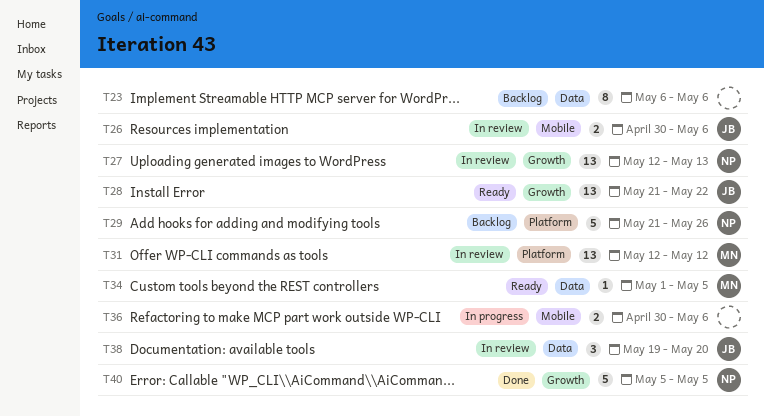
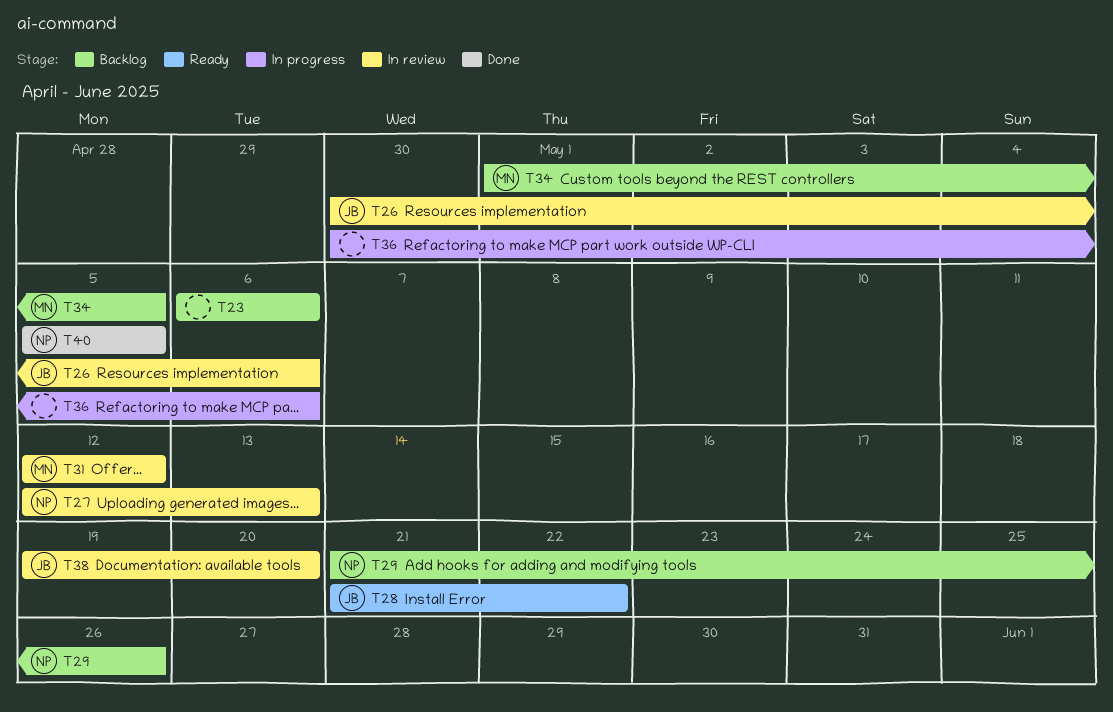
T34, status: Ready -> Backlog

